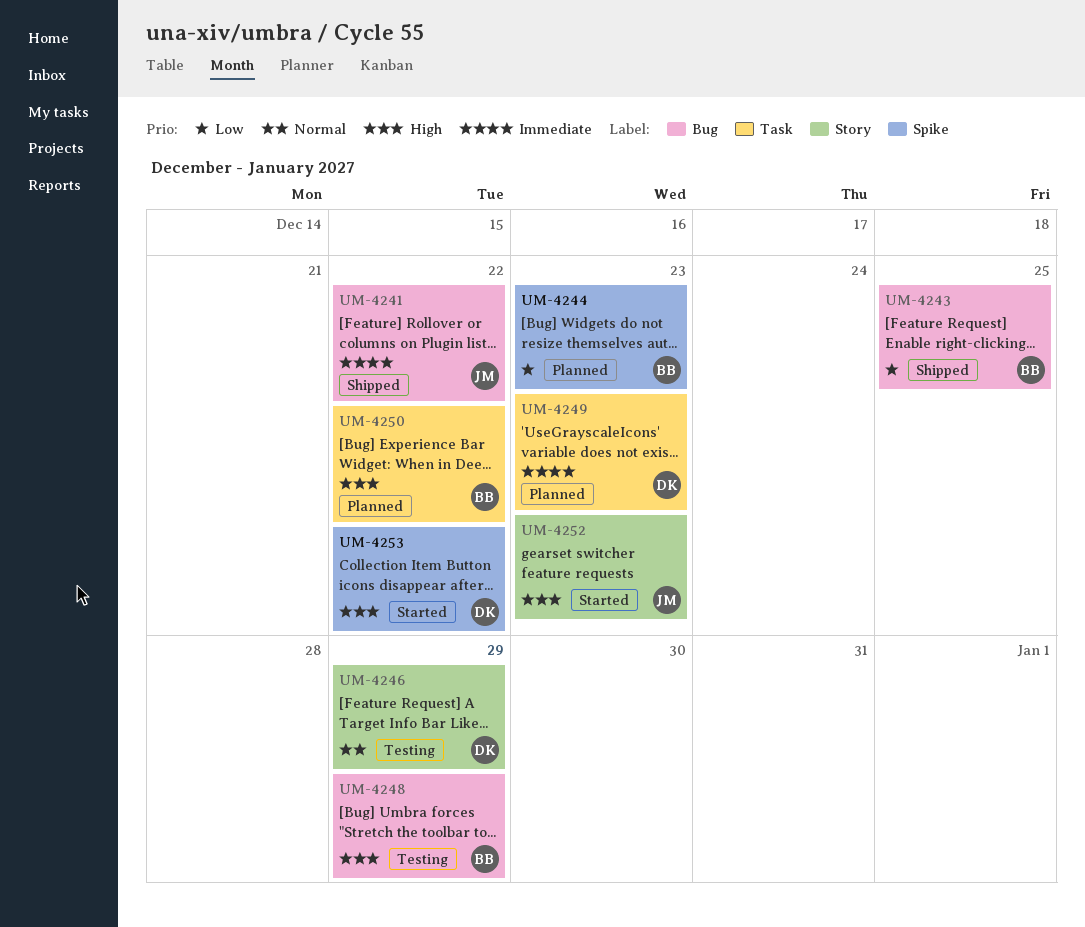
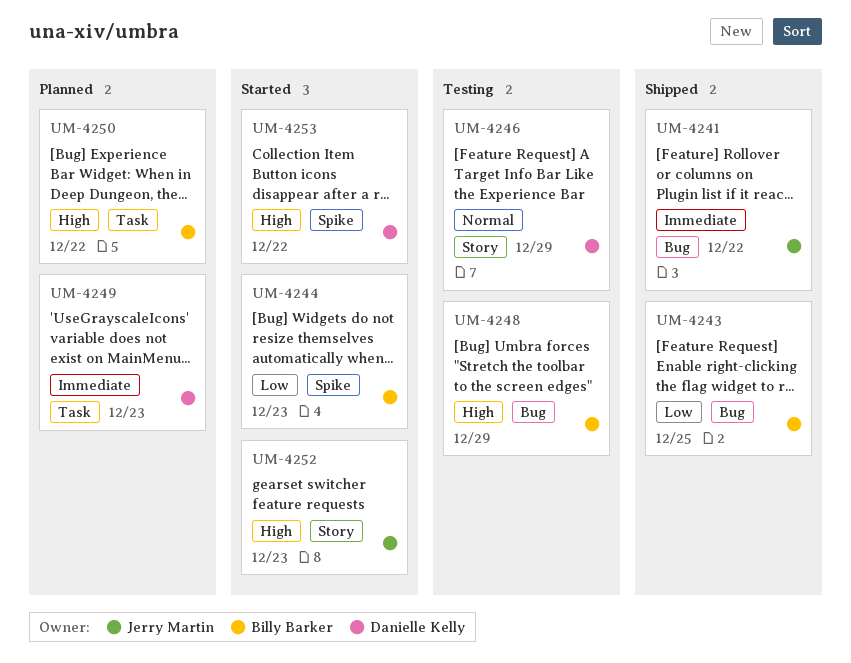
UM-4244, status: Planned -> Started

